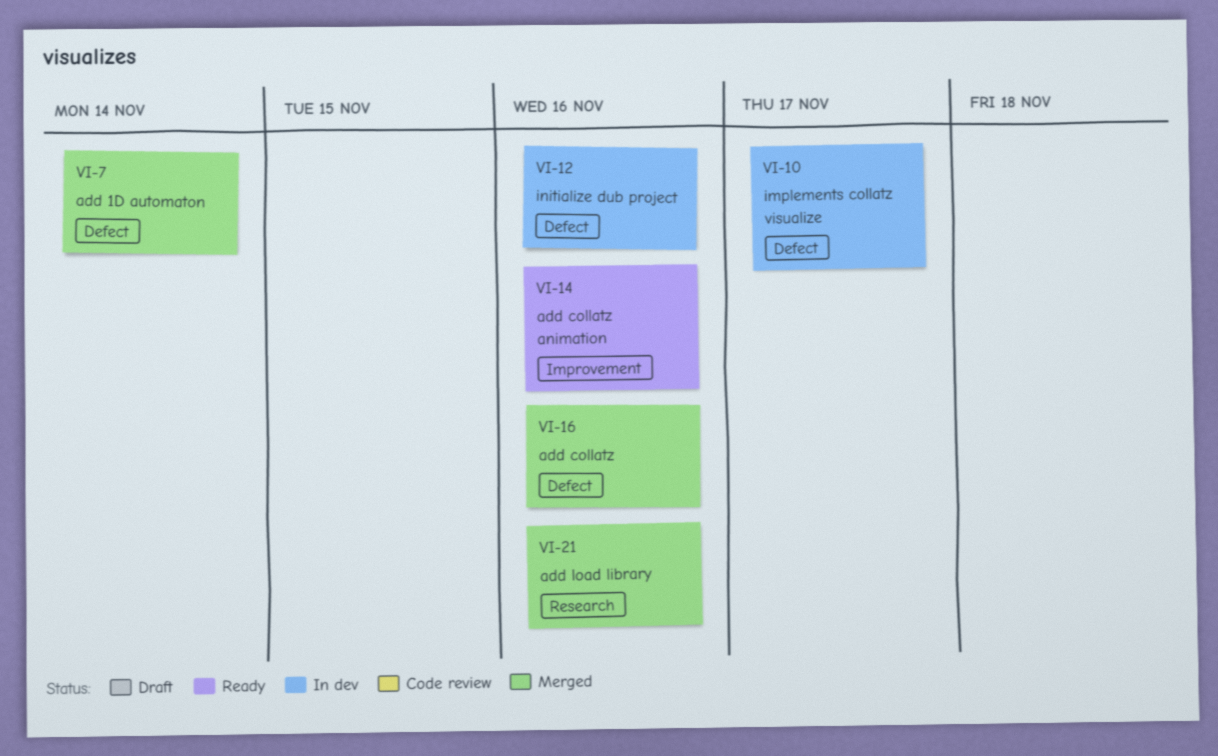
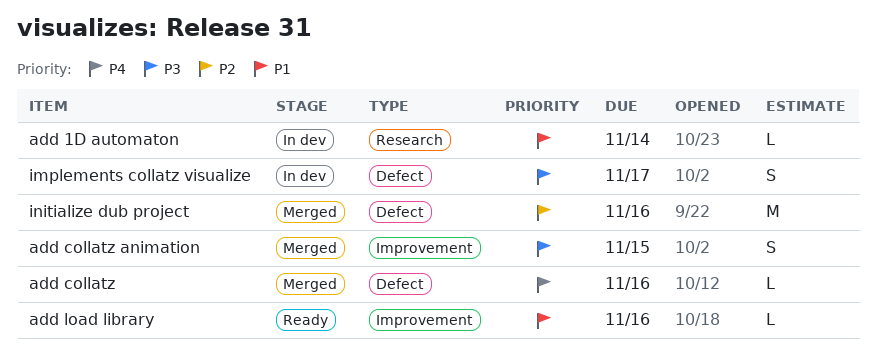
add 1D automaton, status: Merged -> In dev
add 1D automaton, label: Defect -> Research
add collatz animation, status: Ready -> Merged
add collatz animation, due: Nov 16 -> Nov 15
add load library, status: Merged -> Ready
add load library, label: Research -> Improvement
initialize dub project, status: In dev -> Merged

